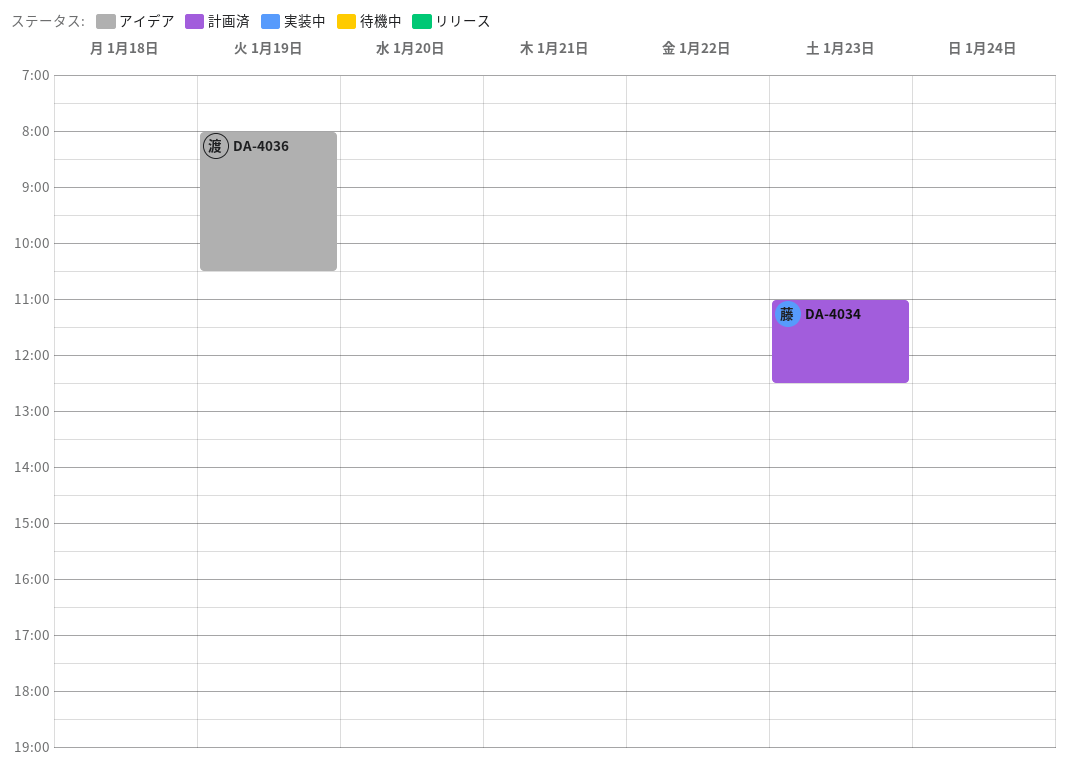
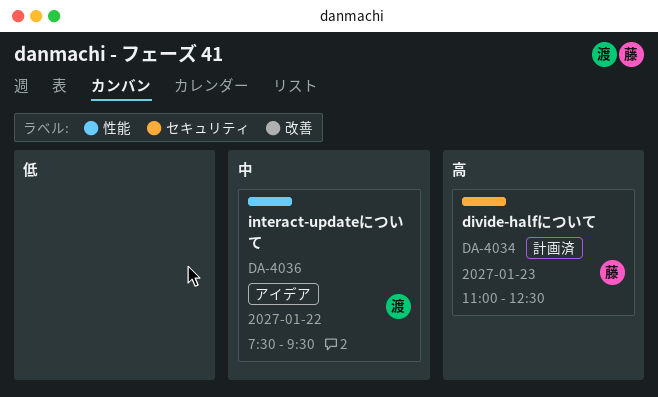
DA-4036, day: Jan 19 -> Jan 22
DA-4036, begins: 08:00 -> 07:30
DA-4036, ends: 10:30 -> 09:30

